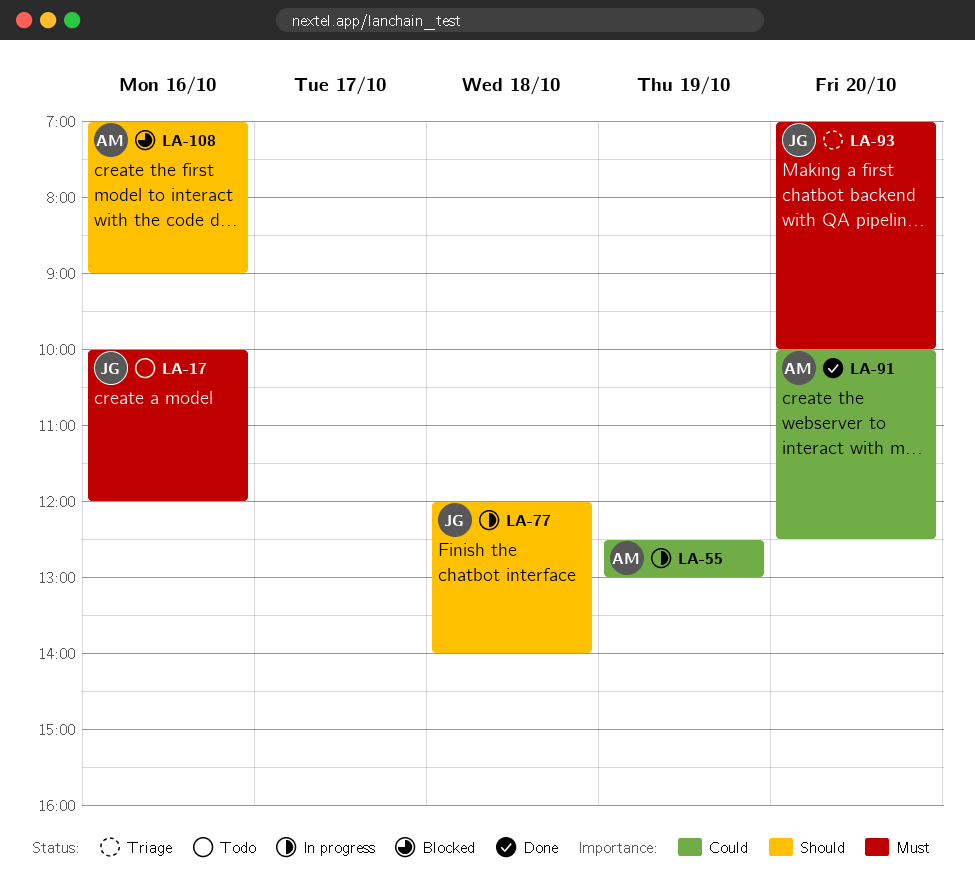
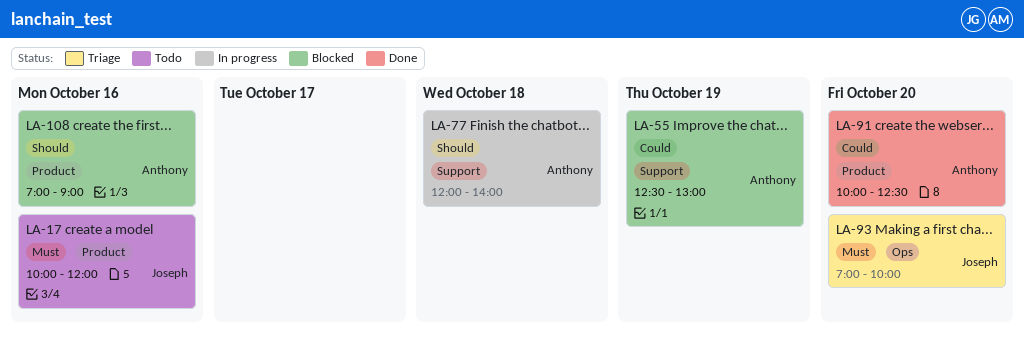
LA-55, status: In progress -> Blocked
LA-77, owner: Joseph -> Anthony

